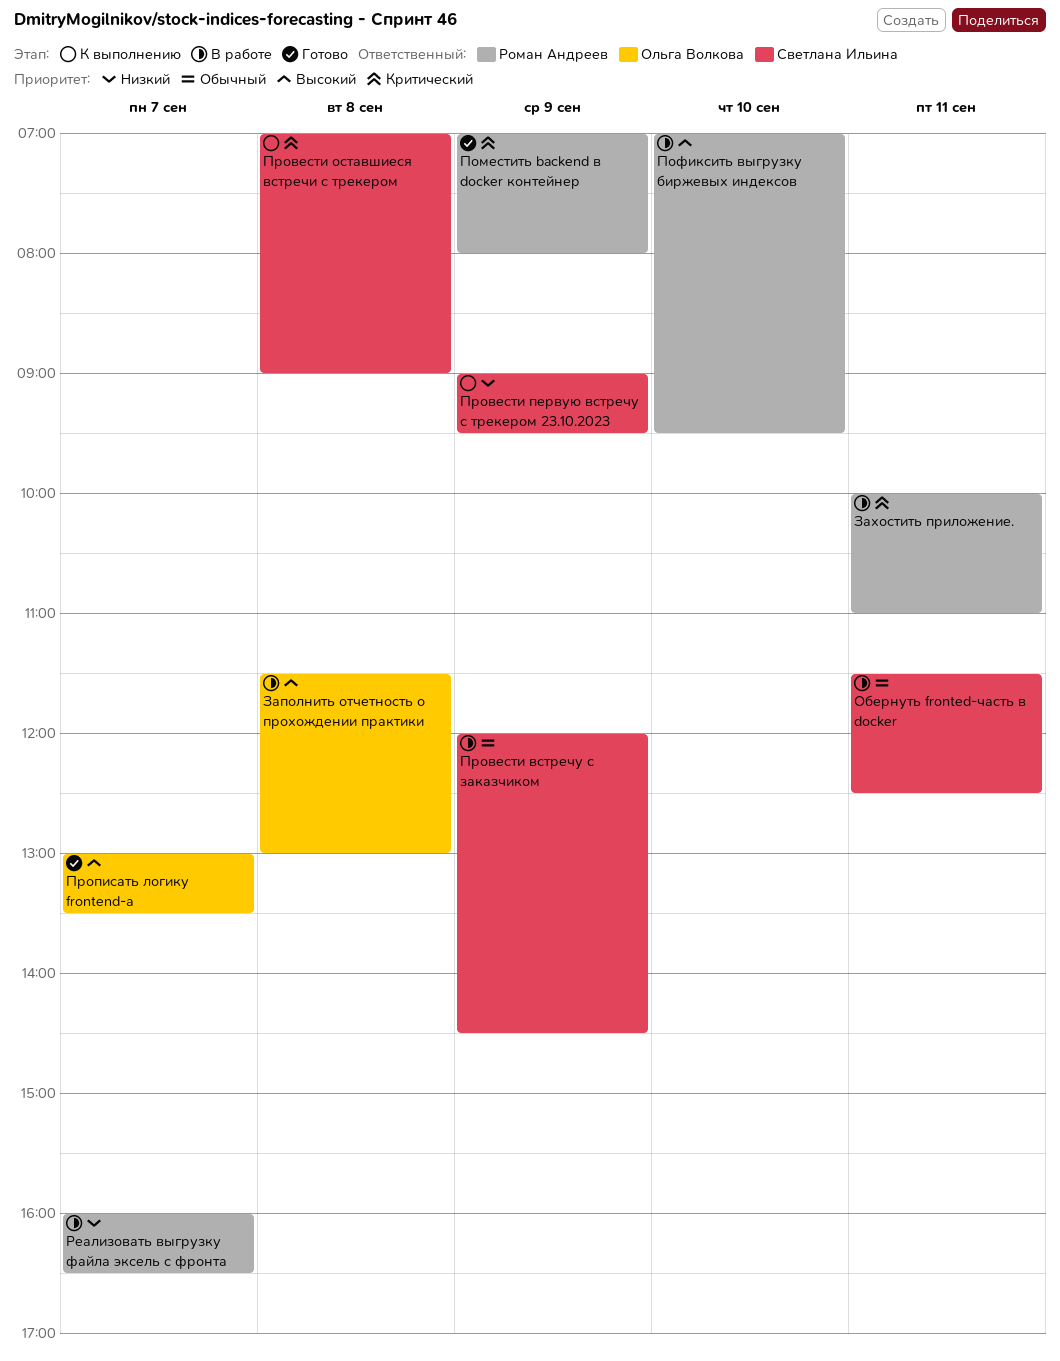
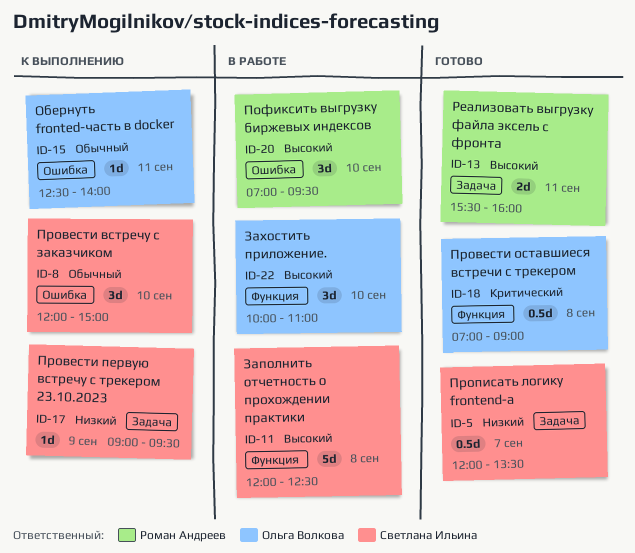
Заполнить отчетность о прохождении практики, owner: Ольга Волкова -> Светлана Ильина
Заполнить отчетность о прохождении практики, begins: 11:30 -> 12:00
Заполнить отчетность о прохождении практики, ends: 13:00 -> 12:30
Захостить приложение., owner: Роман Андреев -> Ольга Волкова
Захостить приложение., priority: Критический -> Высокий
Захостить приложение., day: Sep 11 -> Sep 10
Обернуть fronted-часть в docker, status: В работе -> К выполнению
Обернуть fronted-часть в docker, owner: Светлана Ильина -> Ольга Волкова
Обернуть fronted-часть в docker, begins: 11:30 -> 12:30
Обернуть fronted-часть в docker, ends: 12:30 -> 14:00
Поместить backend в docker контейнер: present -> none
Провести встречу с заказчиком, status: В работе -> К выполнению
Провести встречу с заказчиком, day: Sep 9 -> Sep 10
Провести встречу с заказчиком, ends: 14:30 -> 15:00
Провести оставшиеся встречи с трекером, status: К выполнению -> Готово
Провести оставшиеся встречи с трекером, owner: Светлана Ильина -> Ольга Волкова
Прописать логику frontend-а, owner: Ольга Волкова -> Светлана Ильина
Прописать логику frontend-а, priority: Высокий -> Низкий
Прописать логику frontend-а, begins: 13:00 -> 12:00
Реализовать выгрузку файла эксель с фронта, status: В работе -> Готово
Реализовать выгрузку файла эксель с фронта, priority: Низкий -> Высокий
Реализовать выгрузку файла эксель с фронта, day: Sep 7 -> Sep 11
Реализовать выгрузку файла эксель с фронта, begins: 16:00 -> 15:30
Реализовать выгрузку файла эксель с фронта, ends: 16:30 -> 16:00

